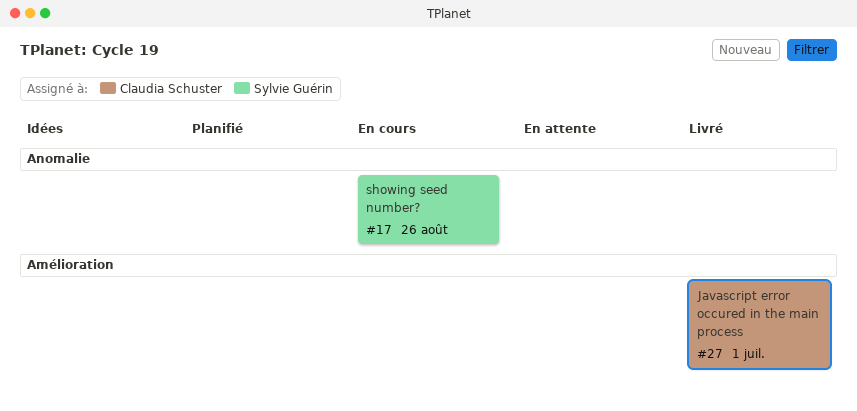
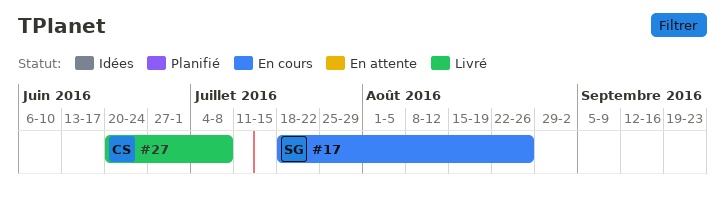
#27, due: Jul 1 -> Jul 8

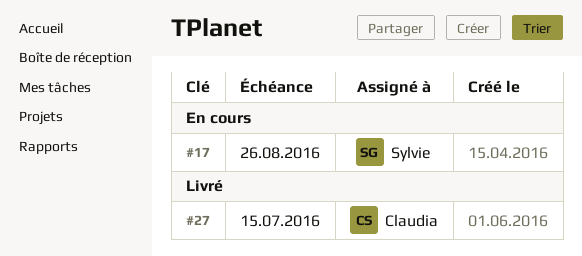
#27, due: Jul 8 -> Jul 15

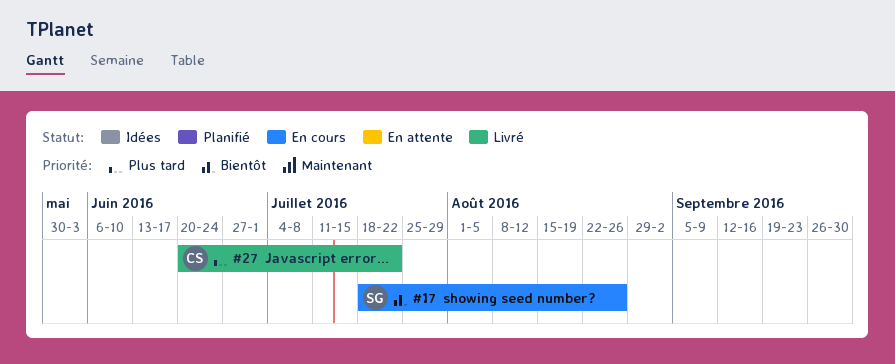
#27, due: Jul 15 -> Jul 22

